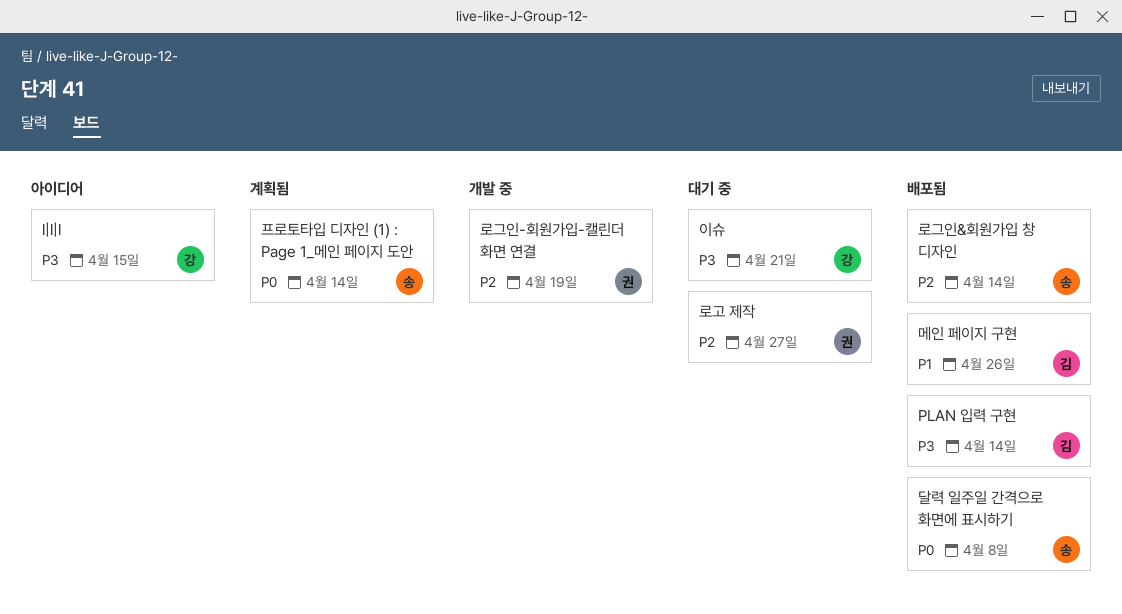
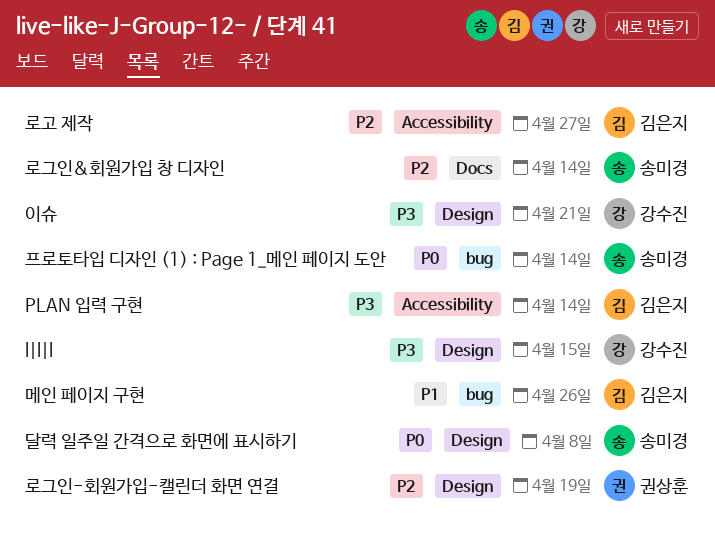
로고 제작, owner: 권상훈 -> 김은지

